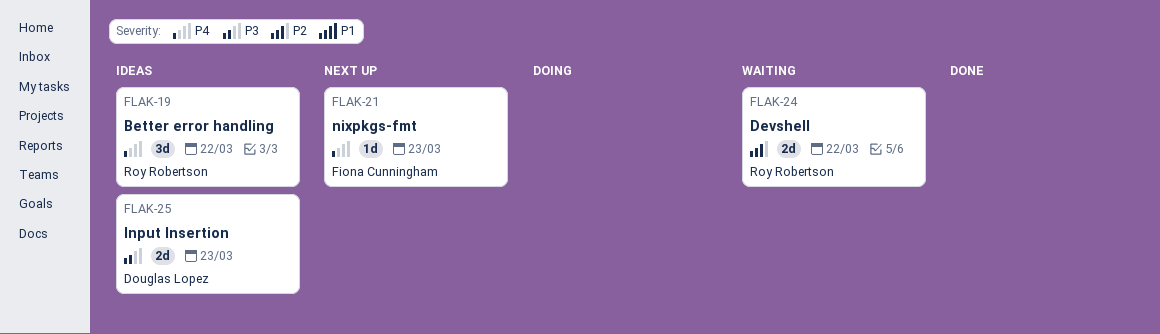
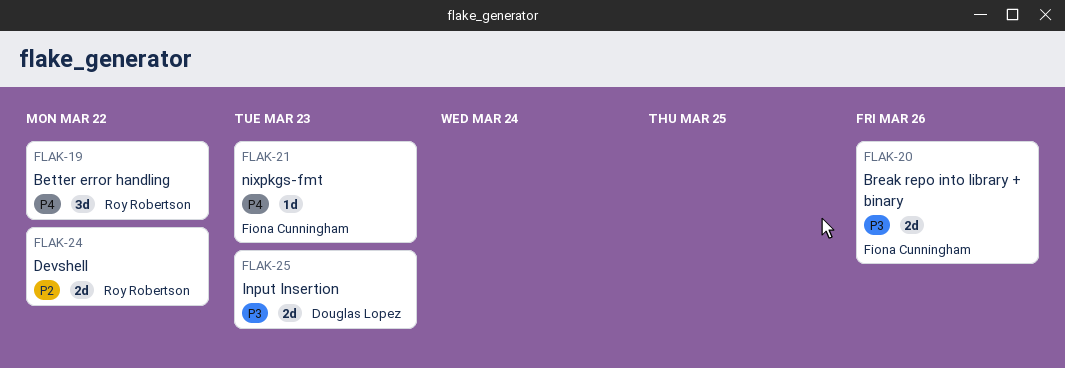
FLAK-20: none -> present

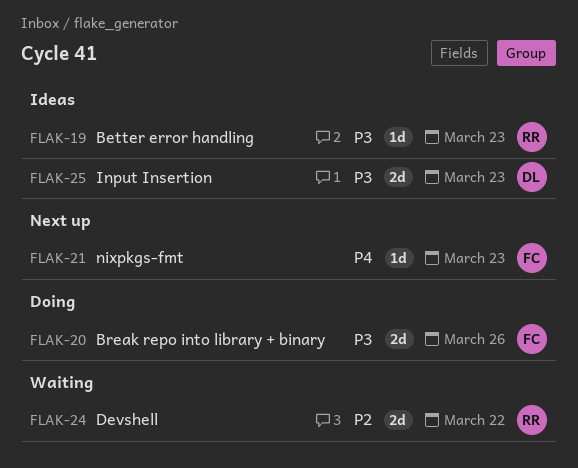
FLAK-19, priority: P4 -> P3
FLAK-19, estimate: 3d -> 1d
FLAK-19, due: Mar 22 -> Mar 23

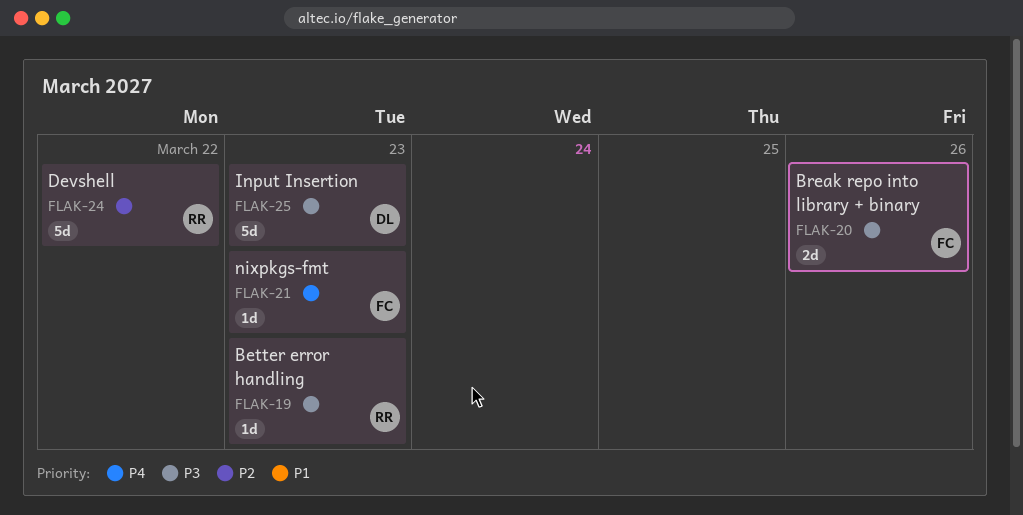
FLAK-24, estimate: 2d -> 5d
FLAK-25, estimate: 2d -> 5d

